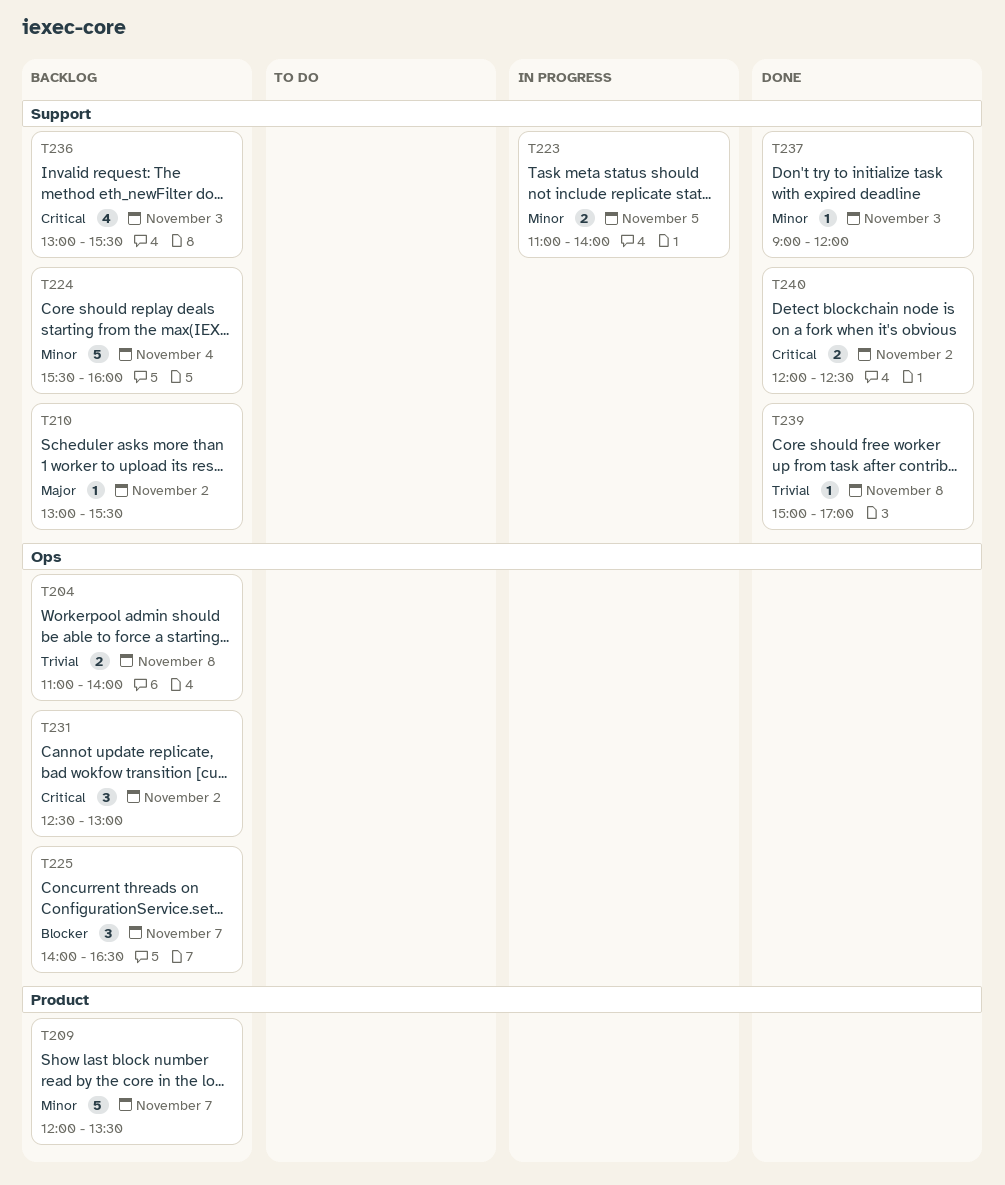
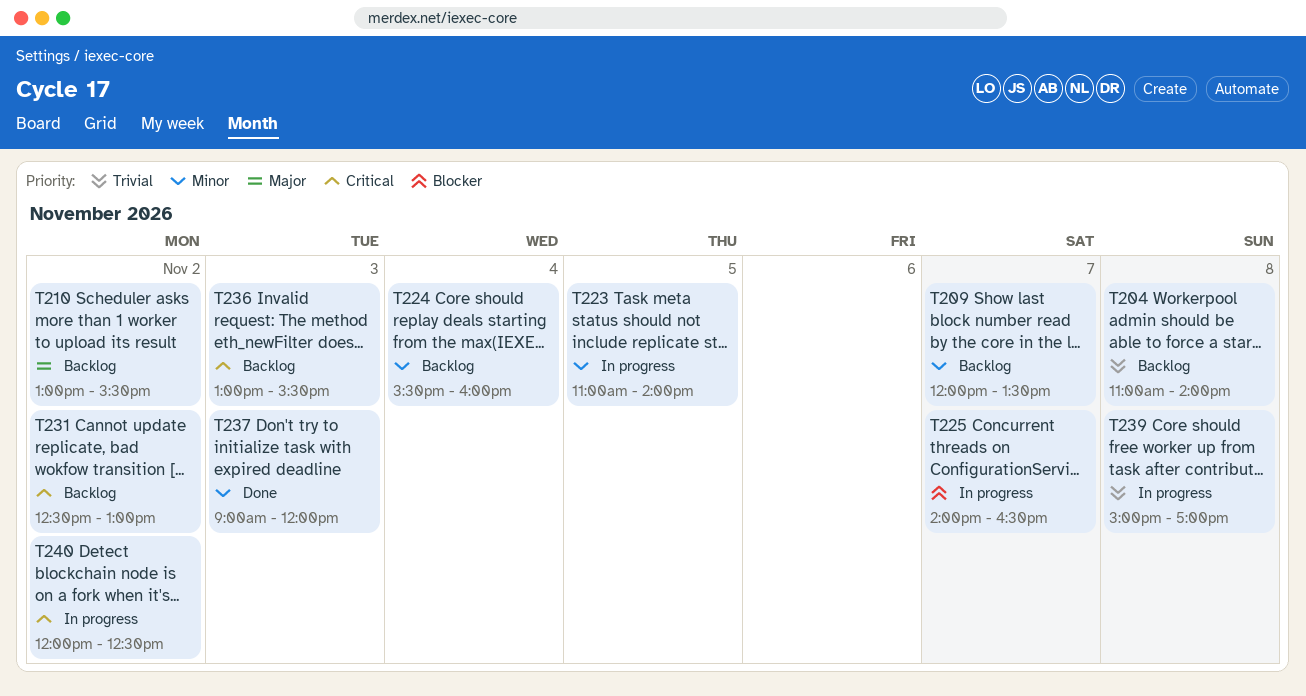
T225, status: Backlog -> In progress
T239, status: Done -> In progress
T240, status: Done -> In progress

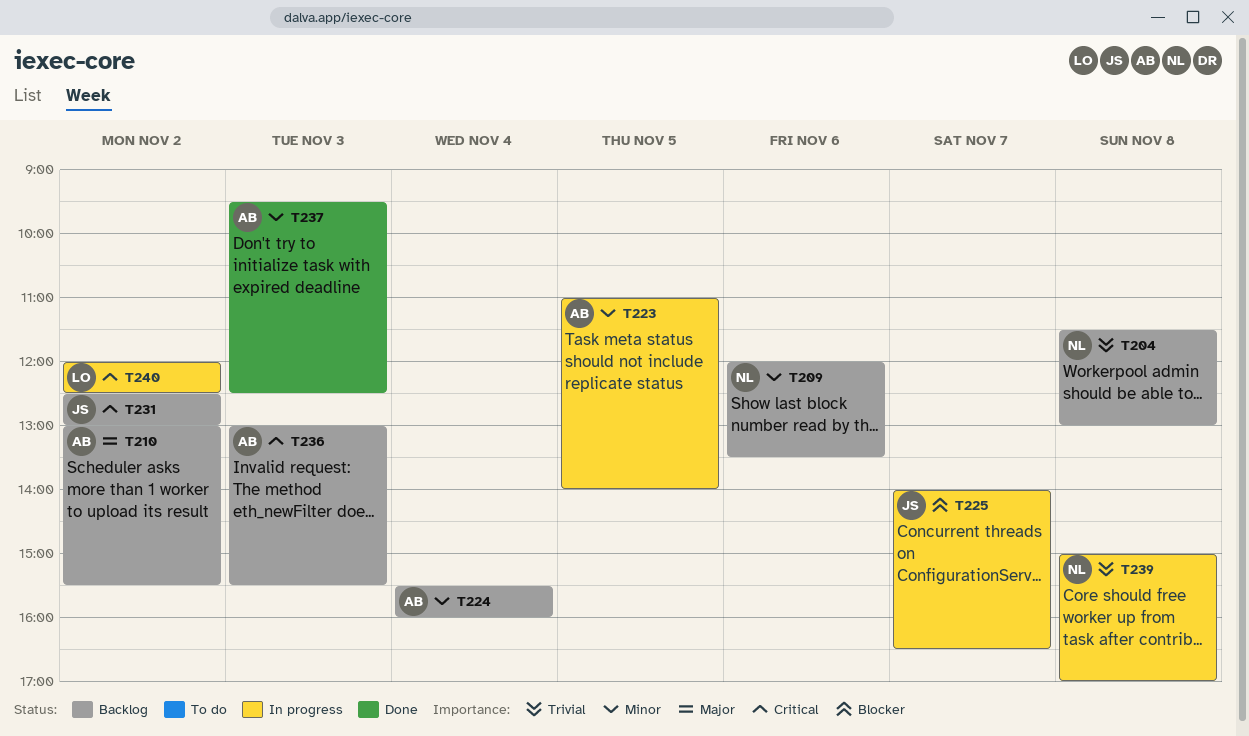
T204, begins: 11:00 -> 11:30
T204, ends: 14:00 -> 13:00
T209, day: Nov 7 -> Nov 6
T237, begins: 09:00 -> 09:30
T237, ends: 12:00 -> 12:30

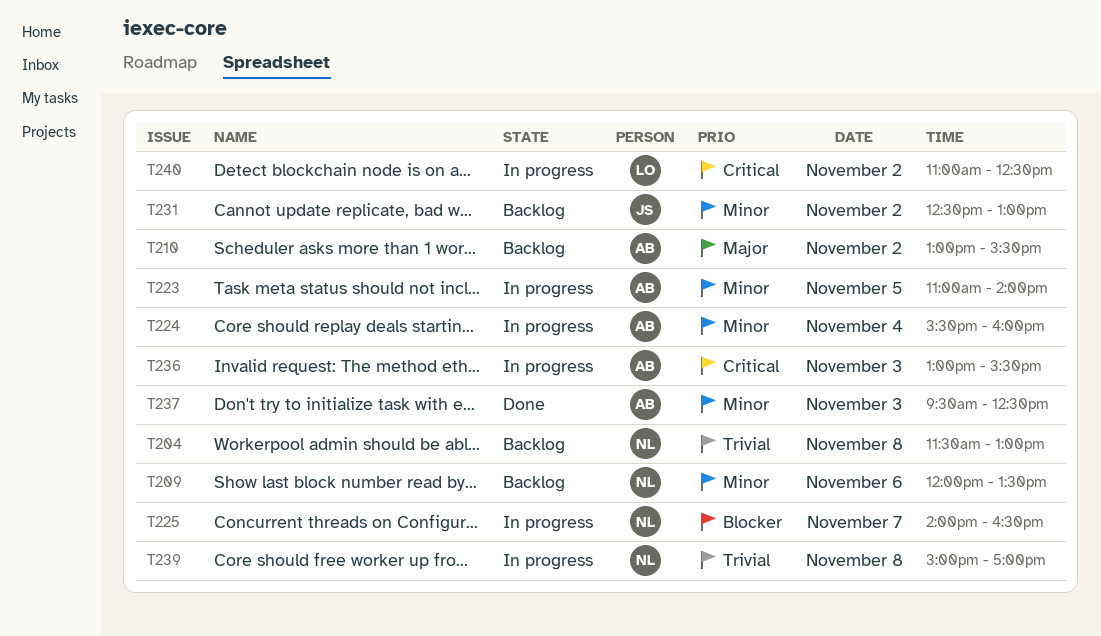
T224, status: Backlog -> In progress
T225, owner: JS -> NL
T231, priority: Critical -> Minor
T236, status: Backlog -> In progress
T240, begins: 12:00 -> 11:00

